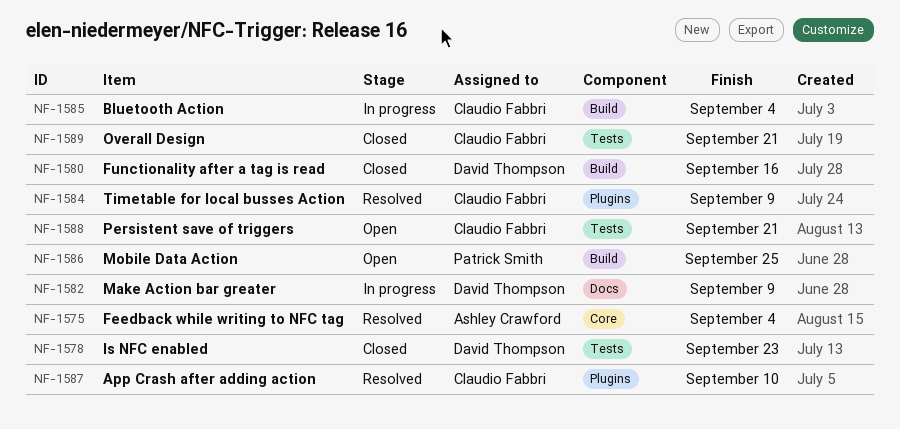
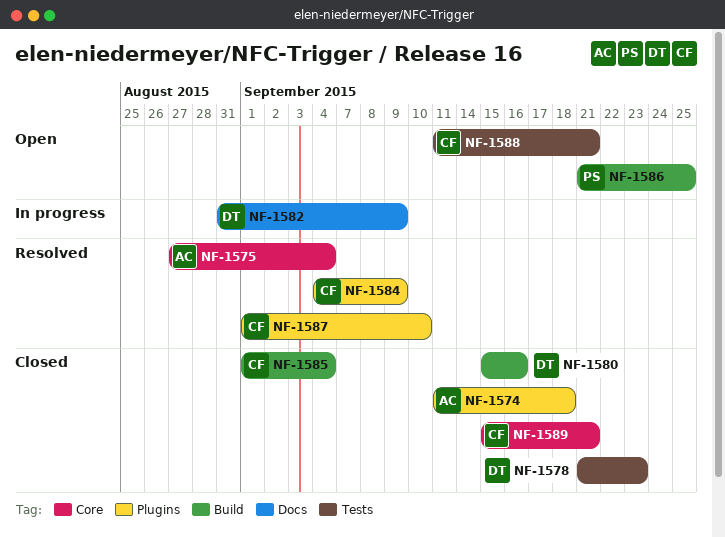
NF-1574: none -> present
NF-1585, status: In progress -> Closed
NF-1589, label: Tests -> Core

